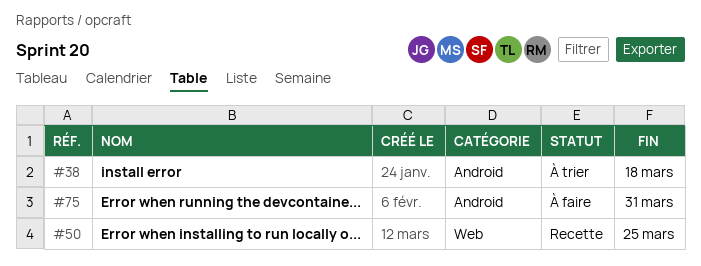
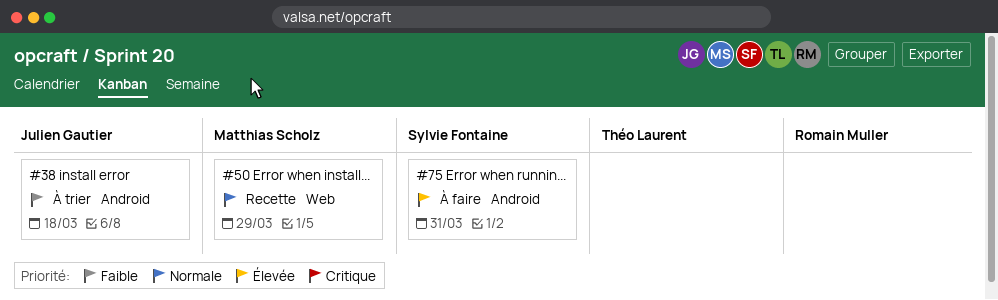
#50, due: Mar 25 -> Mar 29

